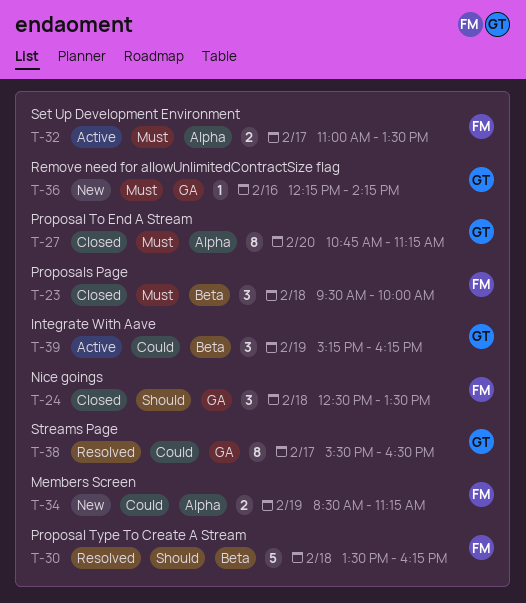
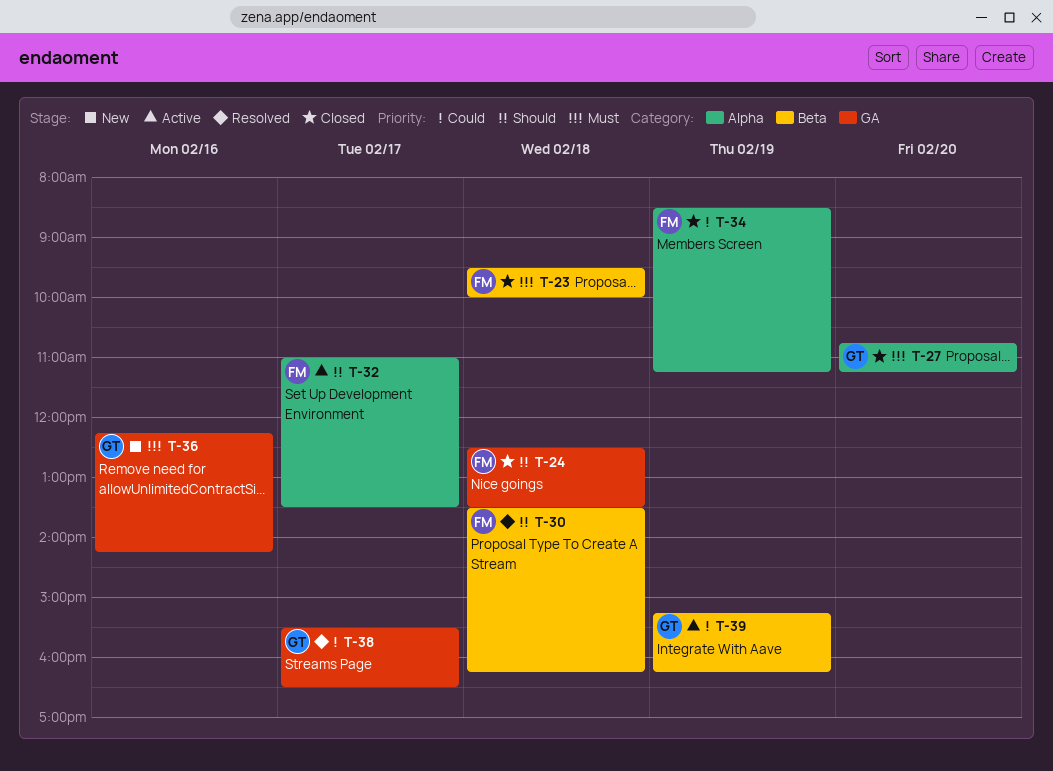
T-32, priority: Must -> Should
T-34, status: New -> Closed

